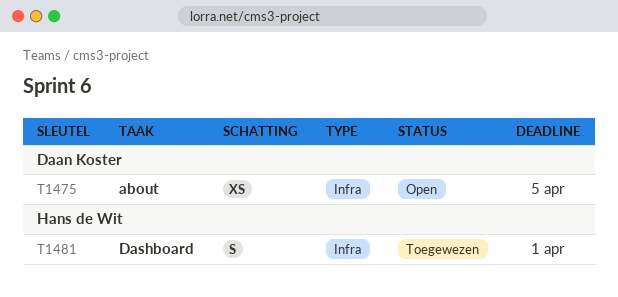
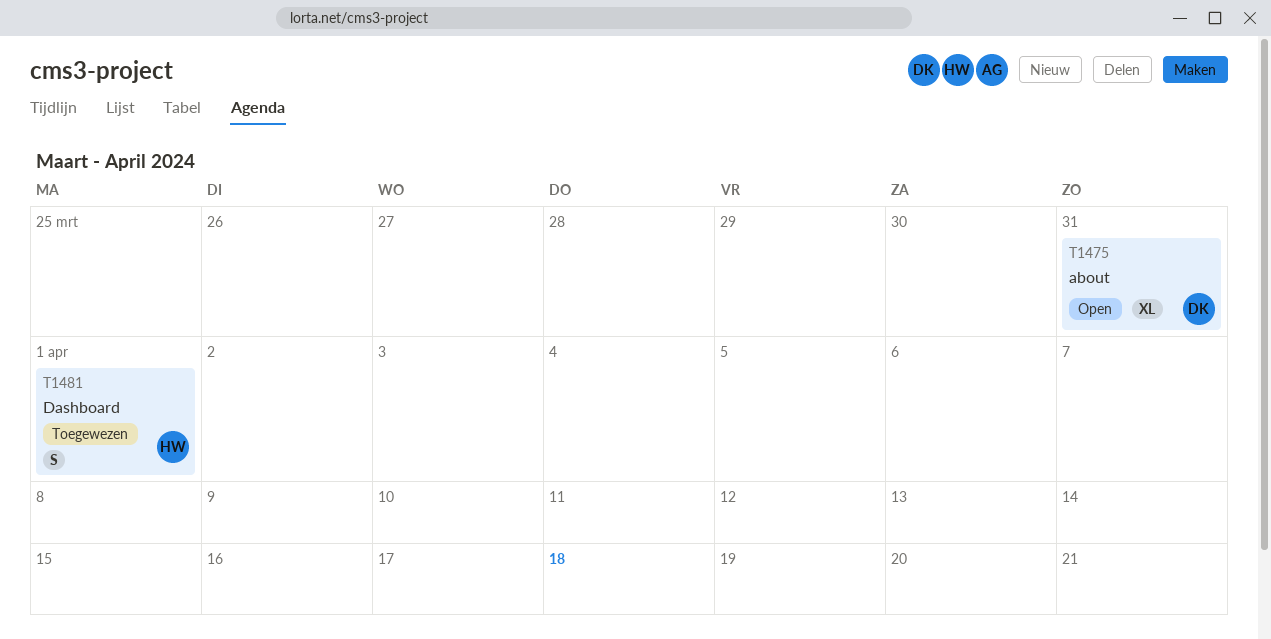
T1475, estimate: XS -> XL
T1475, due: Apr 5 -> Mar 31

